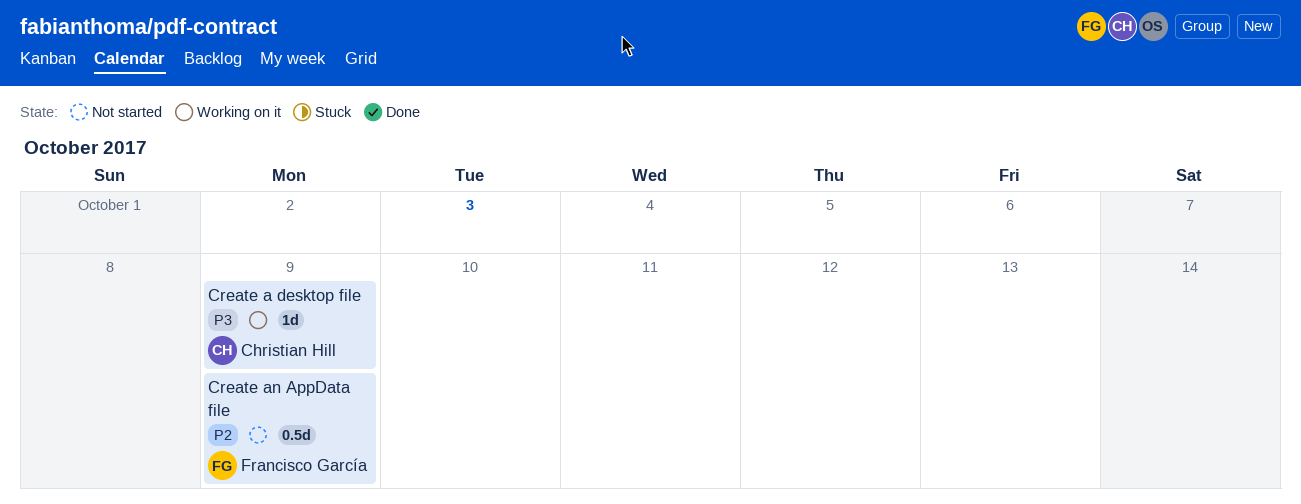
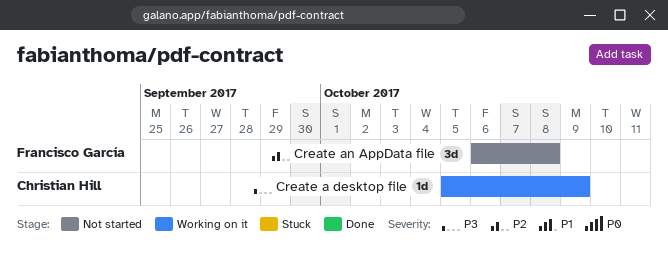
Create an AppData file, estimate: 0.5d -> 3d
Create an AppData file, due: Oct 9 -> Oct 8

